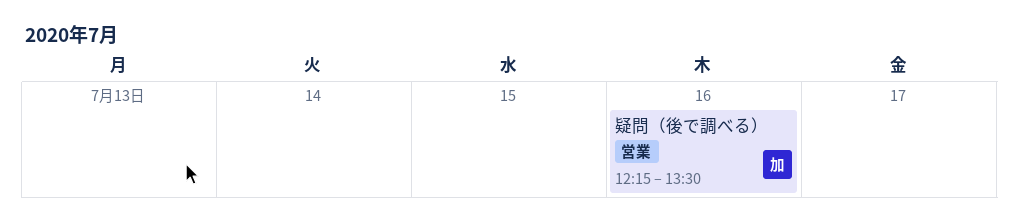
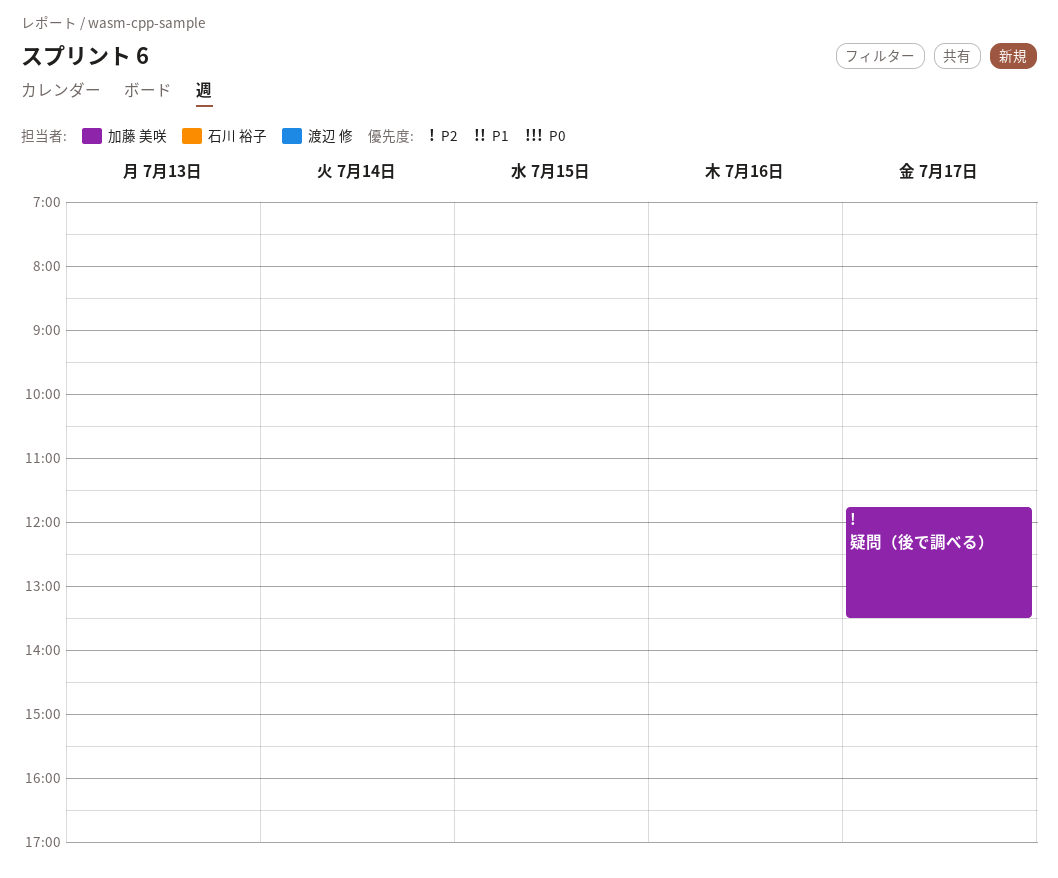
疑問（後で調べる）, day: Jul 16 -> Jul 17
疑問（後で調べる）, begins: 12:15 -> 11:45

